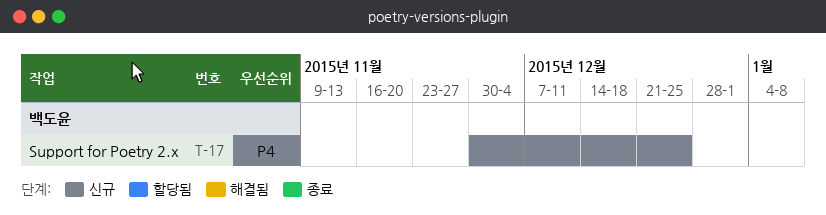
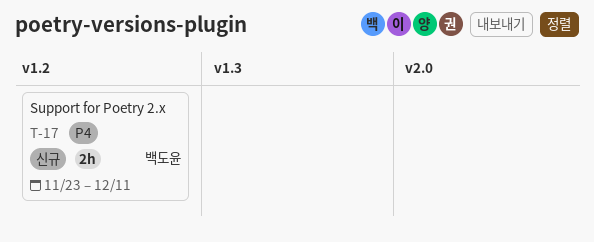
T-17, start: Nov 30 -> Nov 23
T-17, due: Dec 25 -> Dec 11

